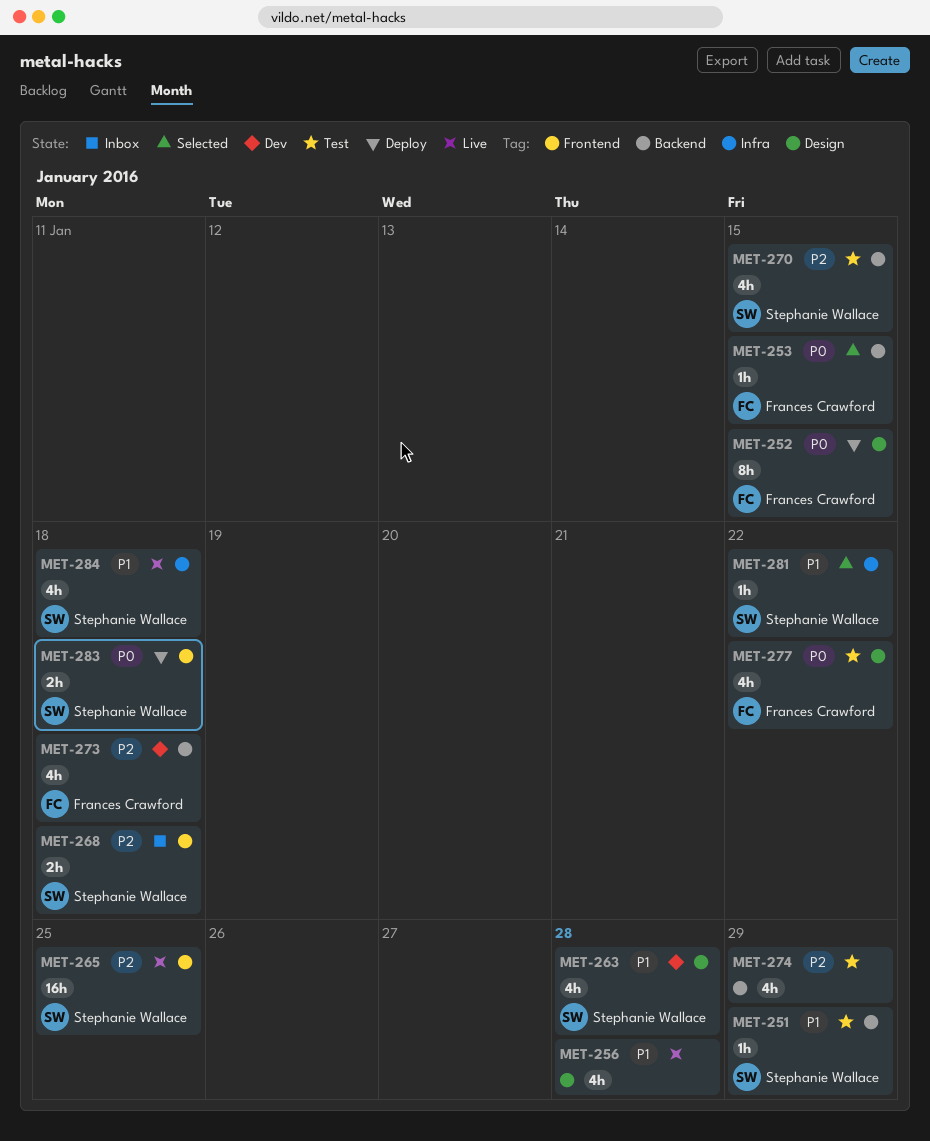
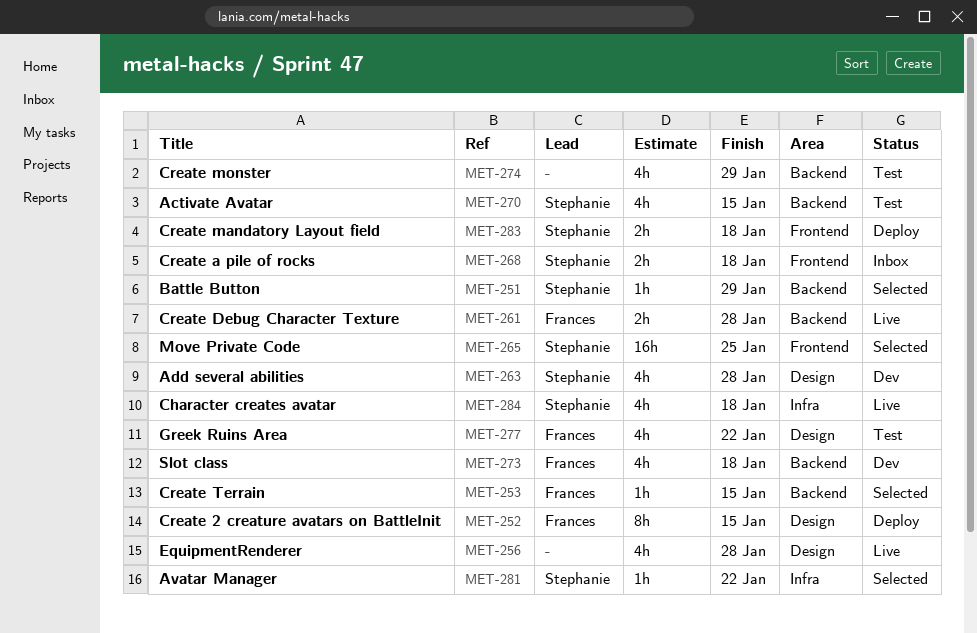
MET-251, status: Test -> Selected
MET-261: none -> present
MET-265, status: Live -> Selected

